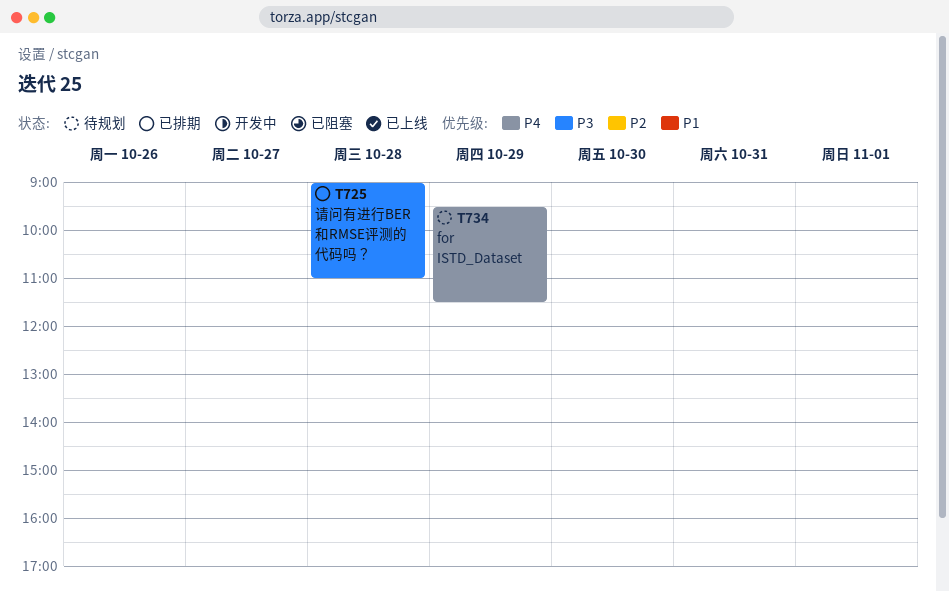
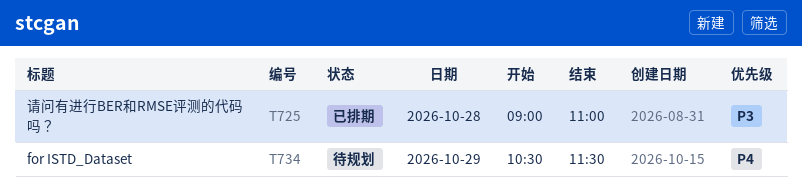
T734, begins: 09:30 -> 10:30

